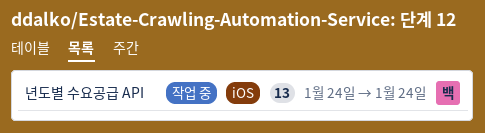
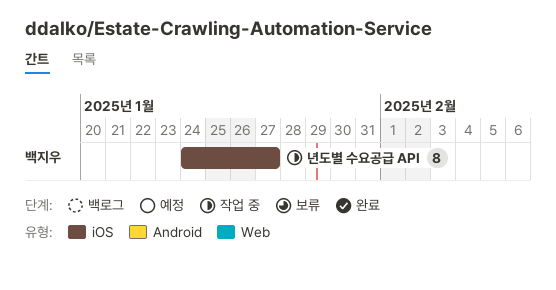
년도별 수요공급 API, estimate: 13 -> 8
년도별 수요공급 API, due: Jan 24 -> Jan 27

